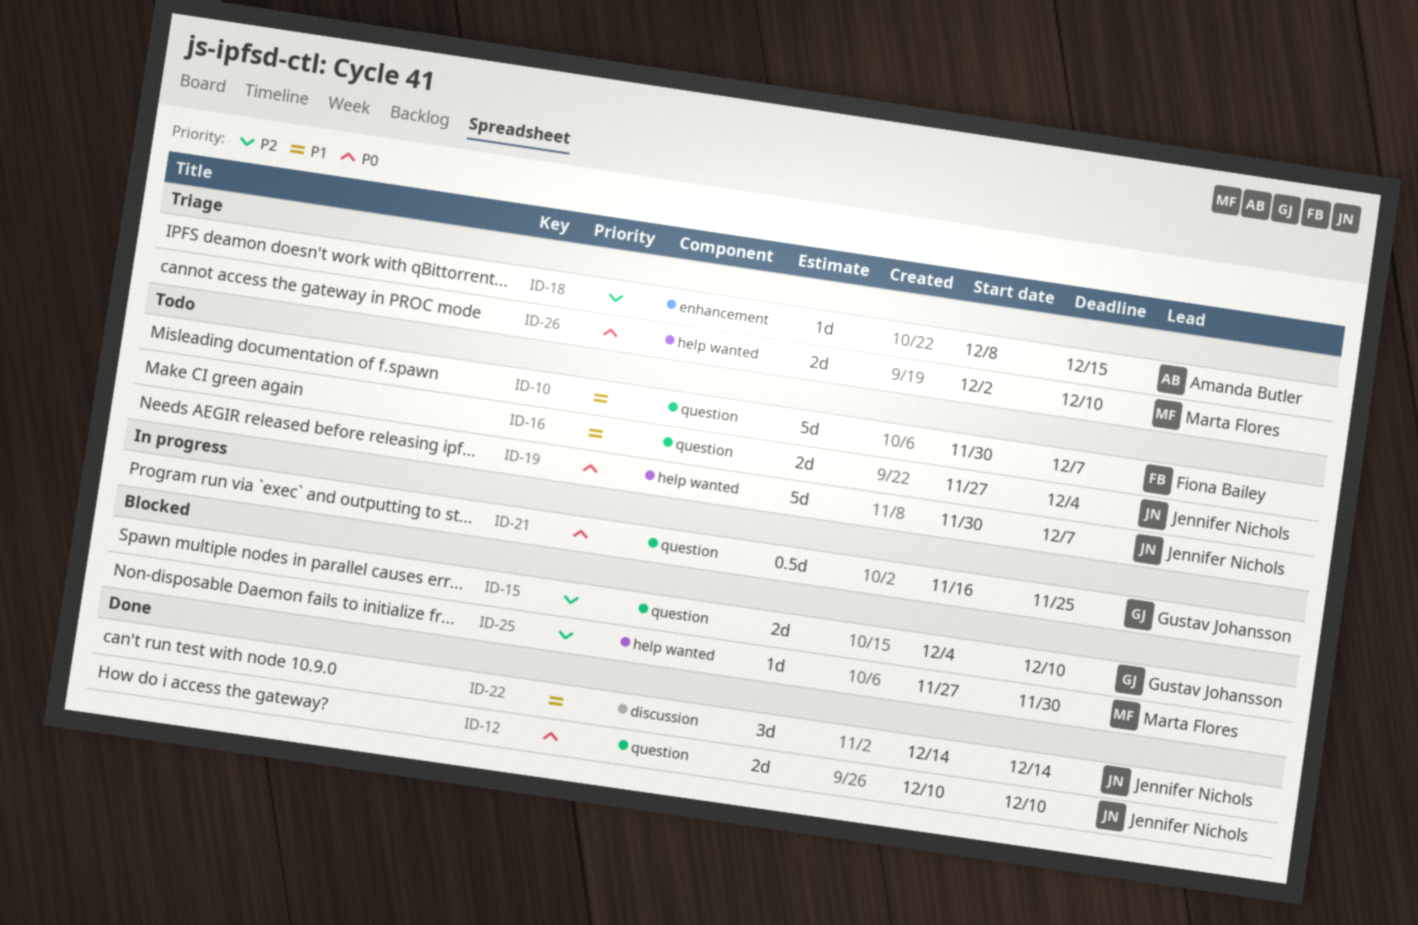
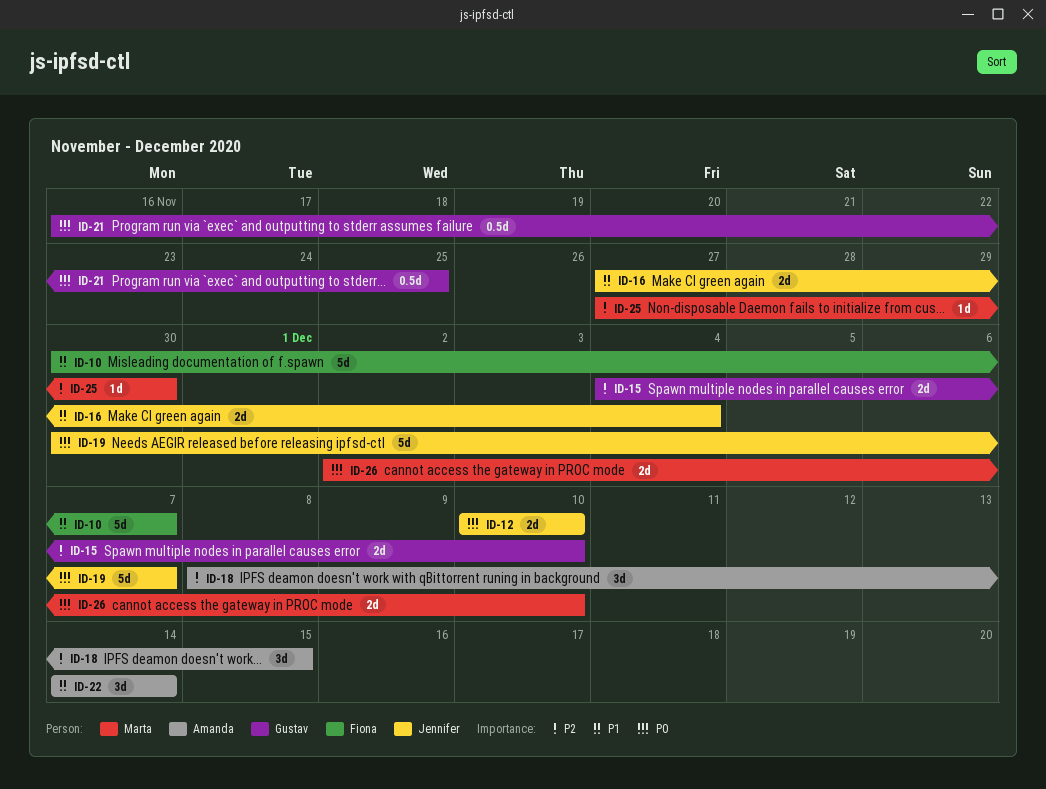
ID-18, estimate: 1d -> 3d
ID-22, owner: Jennifer Nichols -> Amanda Butler

